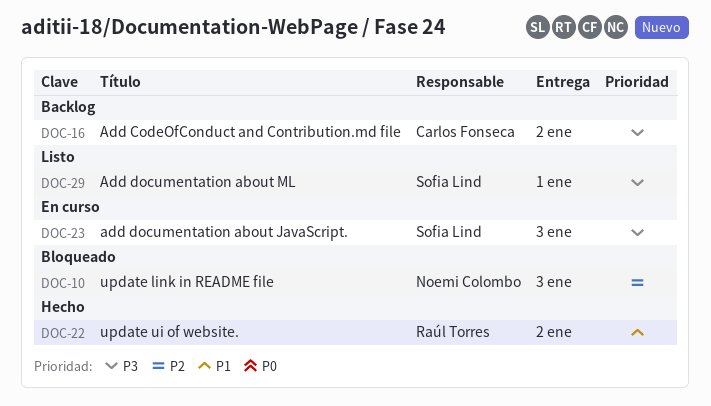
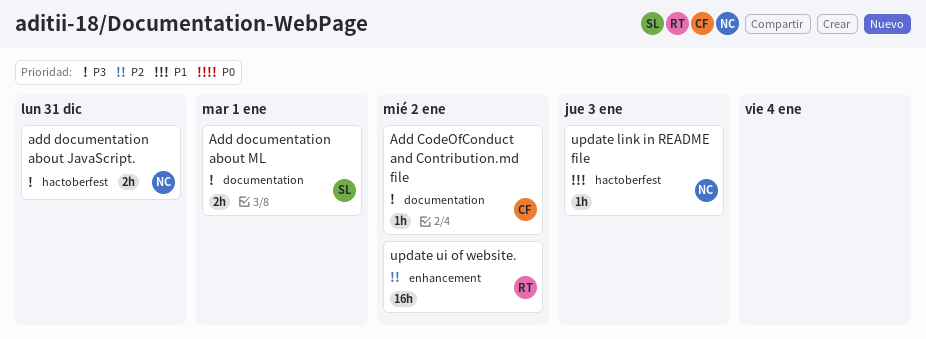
add documentation about JavaScript., owner: Sofia Lind -> Noemi Colombo
add documentation about JavaScript., due: Jan 3 -> Dec 31
update link in README file, priority: P2 -> P1
update ui of website., priority: P1 -> P2

